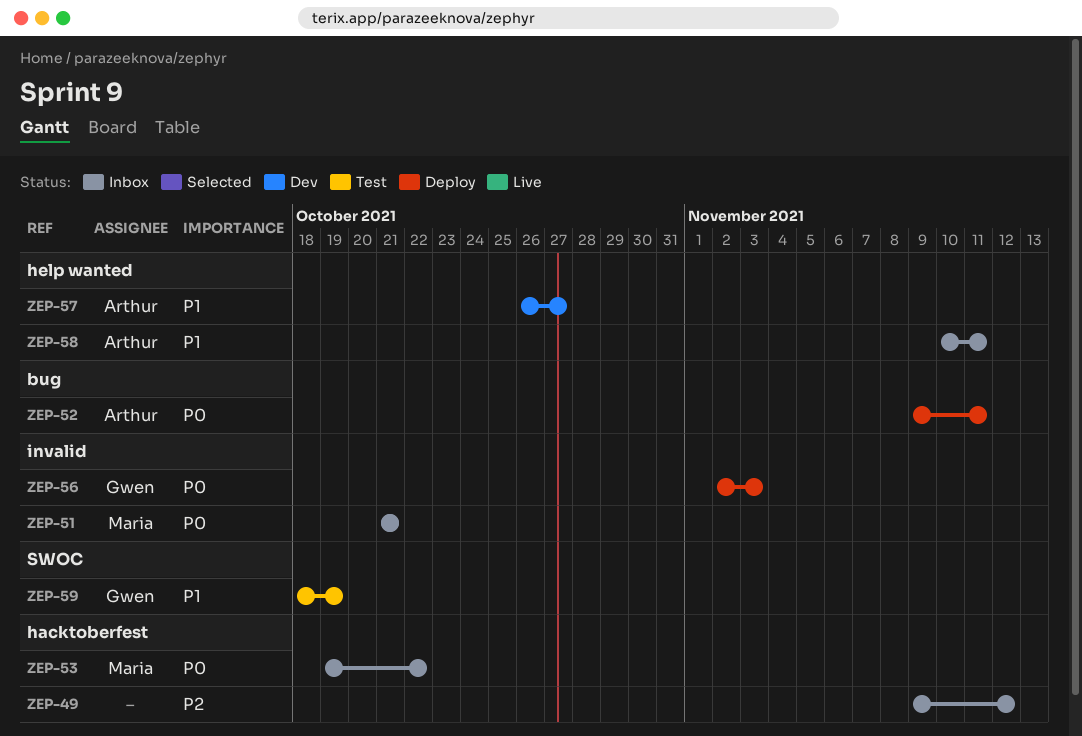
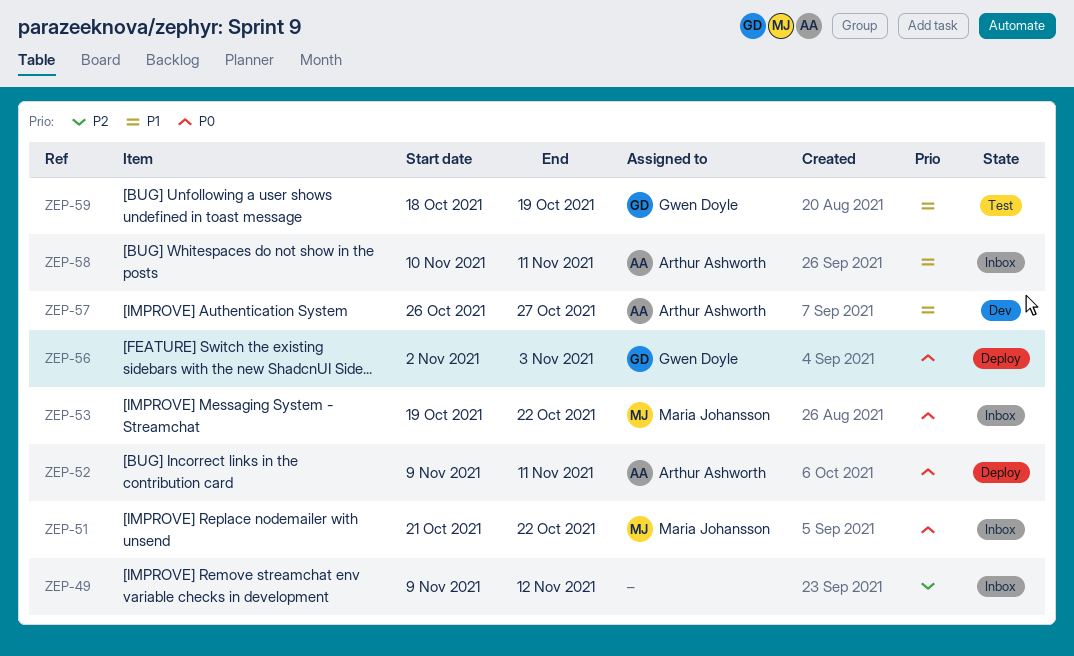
ZEP-51, due: Oct 21 -> Oct 22

